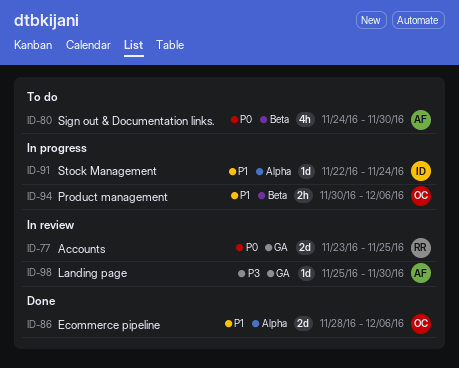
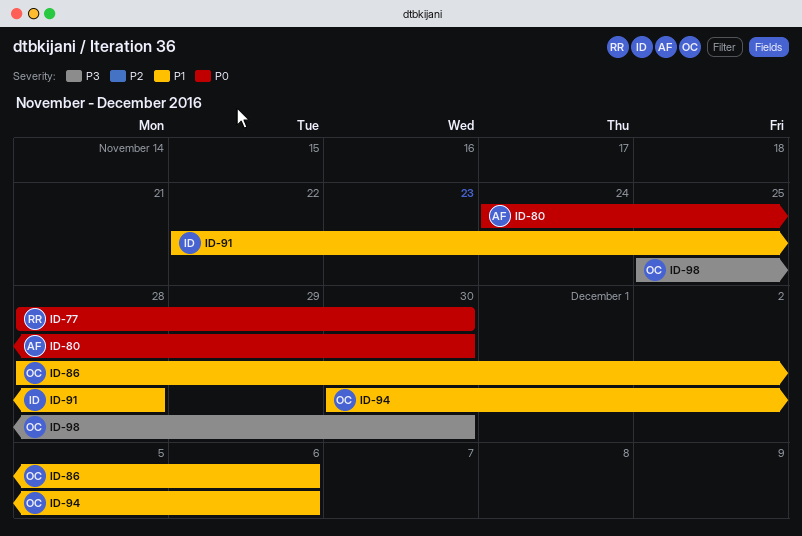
ID-77, start: Nov 23 -> Nov 28
ID-77, due: Nov 25 -> Nov 30
ID-91, due: Nov 24 -> Nov 28
ID-98, owner: AF -> OC

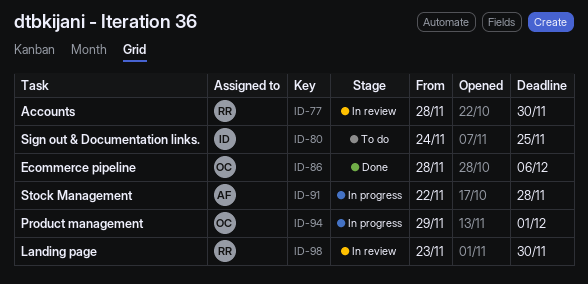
ID-80, owner: AF -> ID
ID-80, due: Nov 30 -> Nov 25
ID-91, owner: ID -> AF
ID-94, start: Nov 30 -> Nov 29
ID-94, due: Dec 6 -> Dec 1
ID-98, owner: OC -> RR
ID-98, start: Nov 25 -> Nov 23

